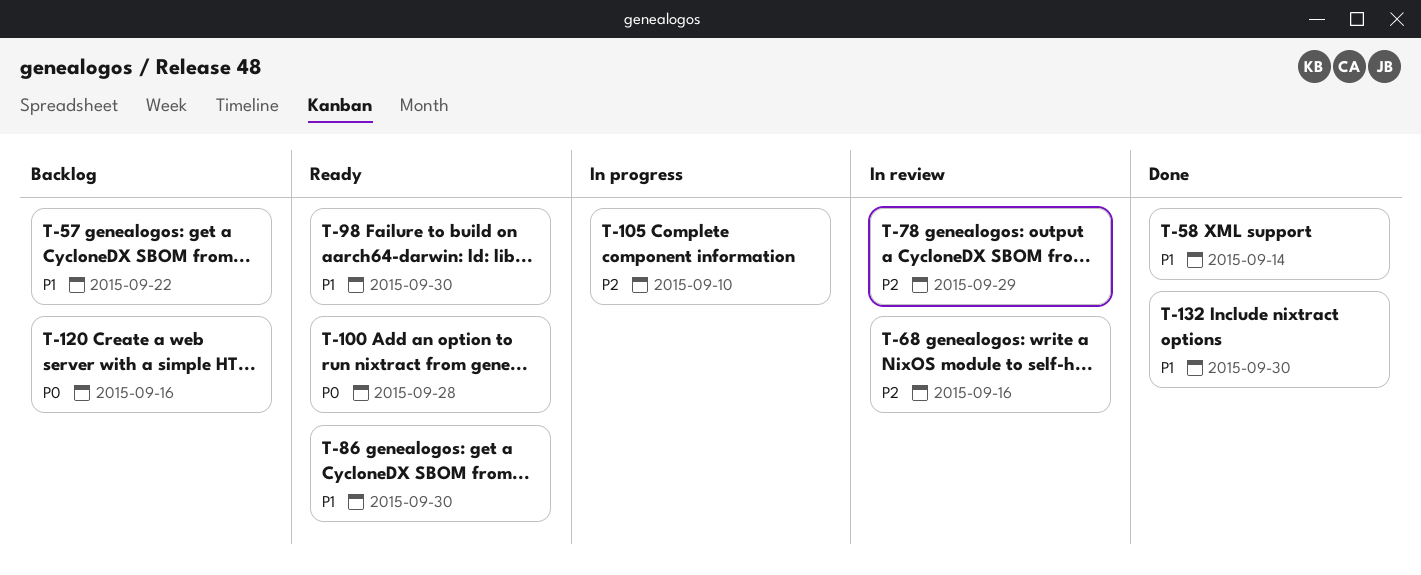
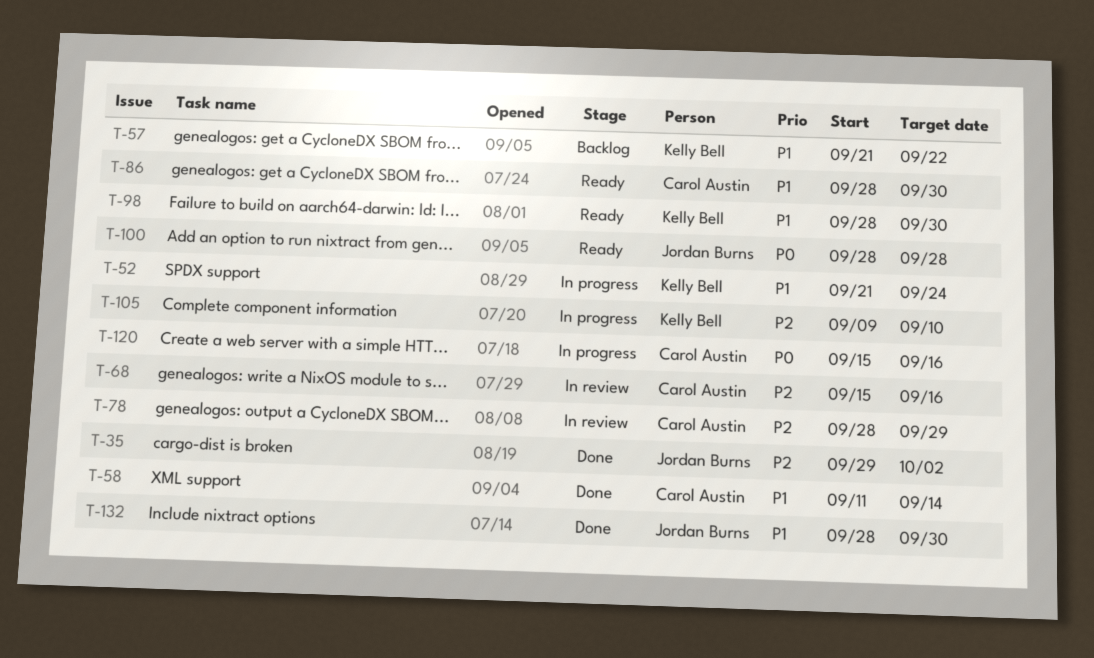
T-35: none -> present
T-52: none -> present
T-120, status: Backlog -> In progress

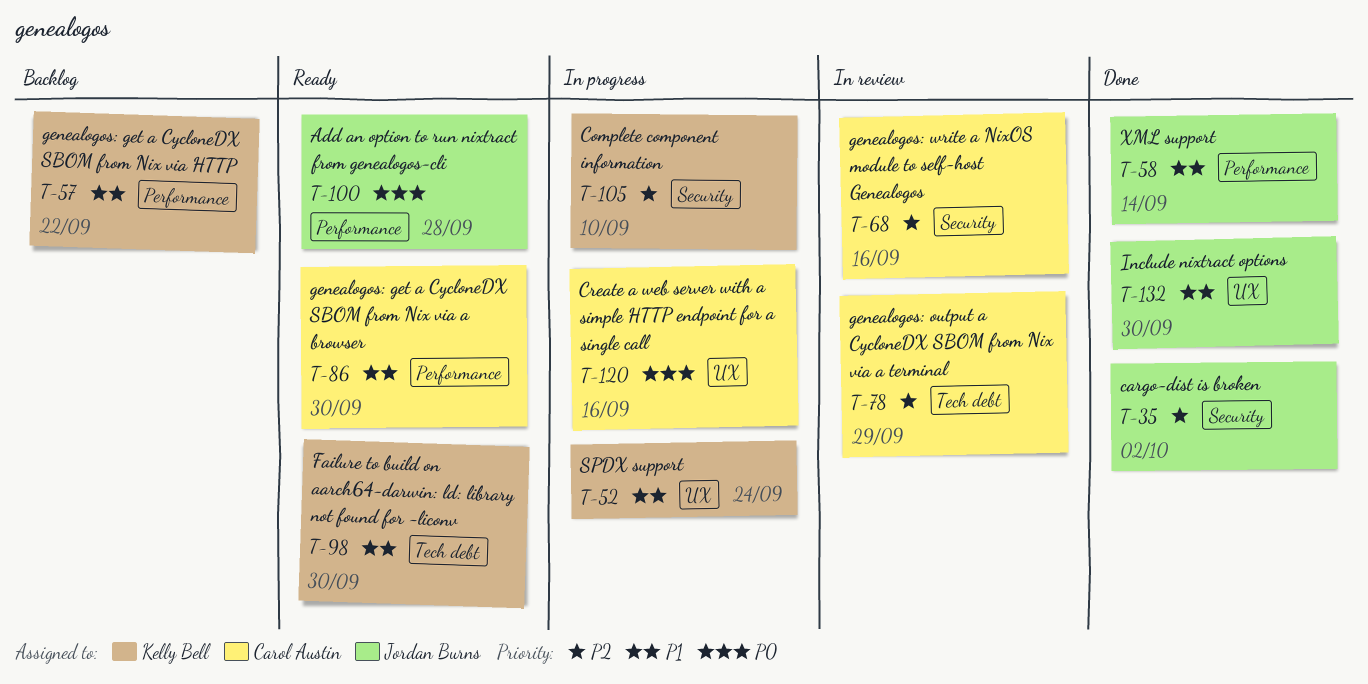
T-58, owner: Carol Austin -> Jordan Burns

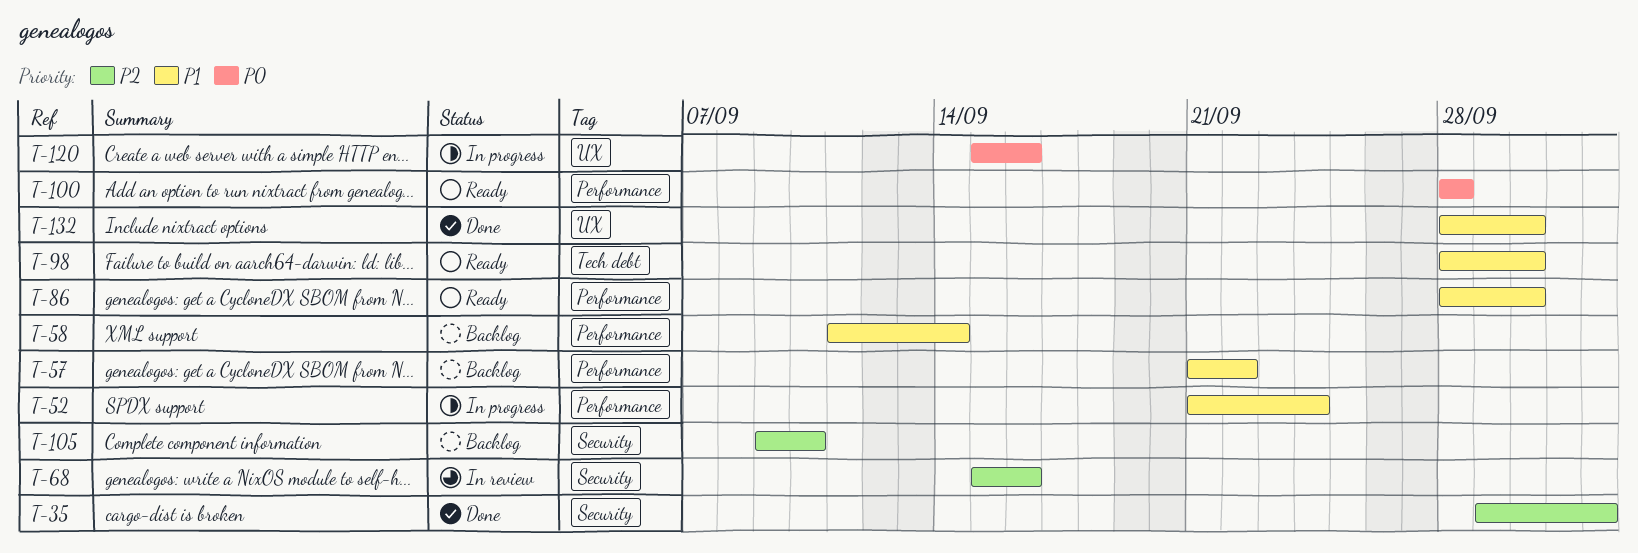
T-52, label: UX -> Performance
T-58, status: Done -> Backlog
T-78: present -> none
T-105, status: In progress -> Backlog

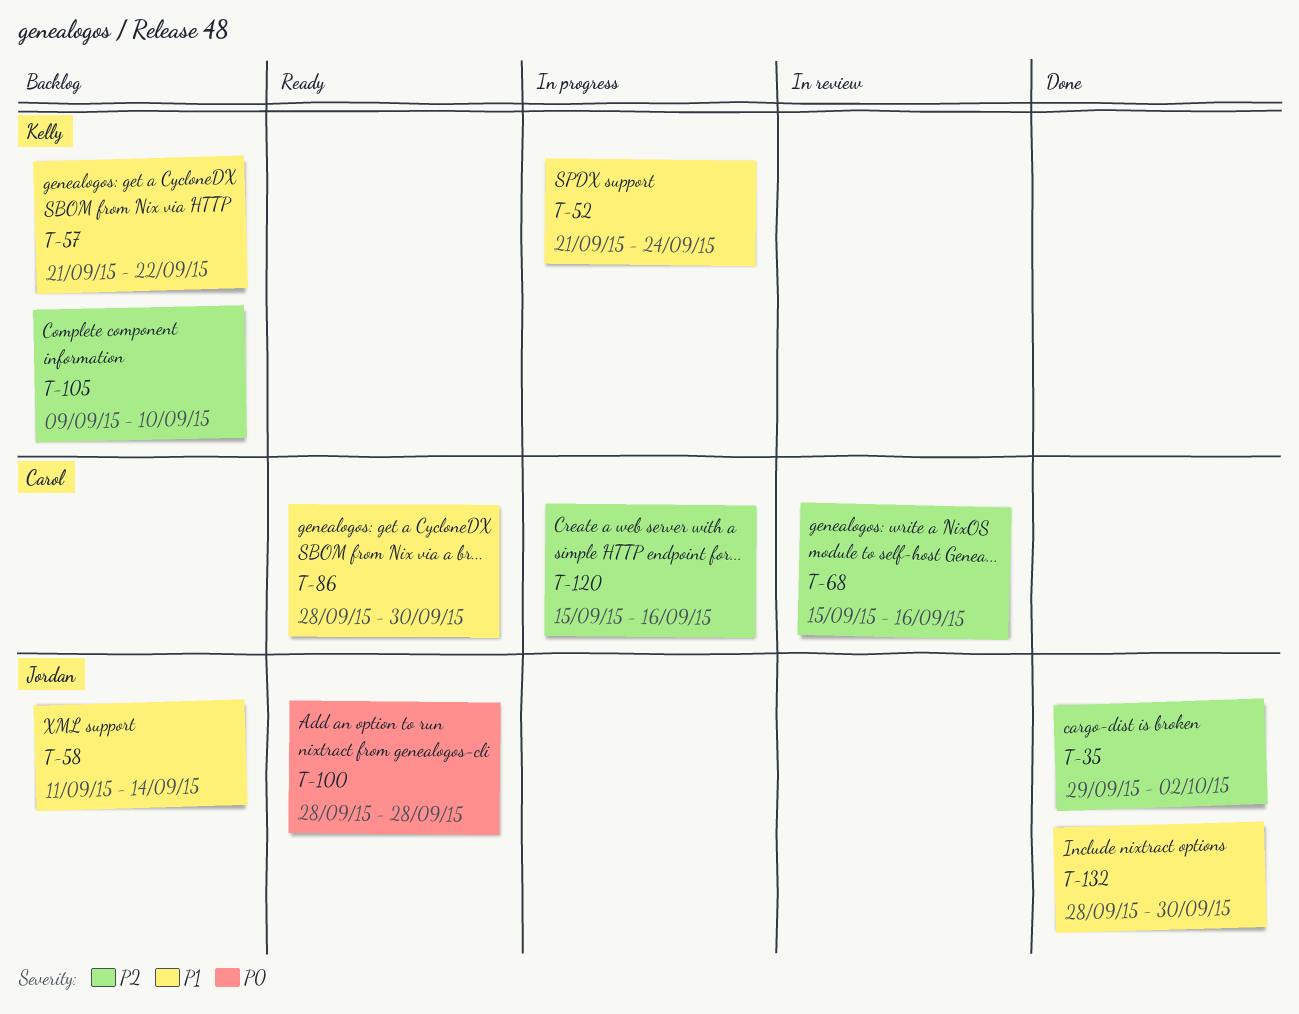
T-98: present -> none
T-120, priority: P0 -> P2

